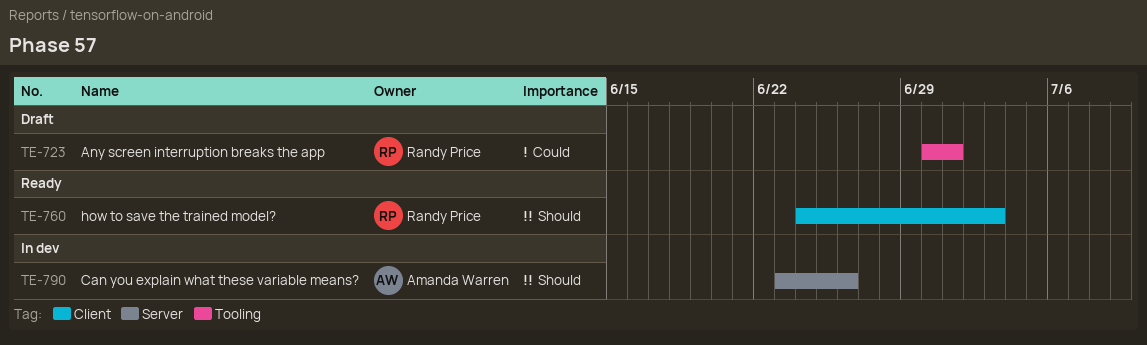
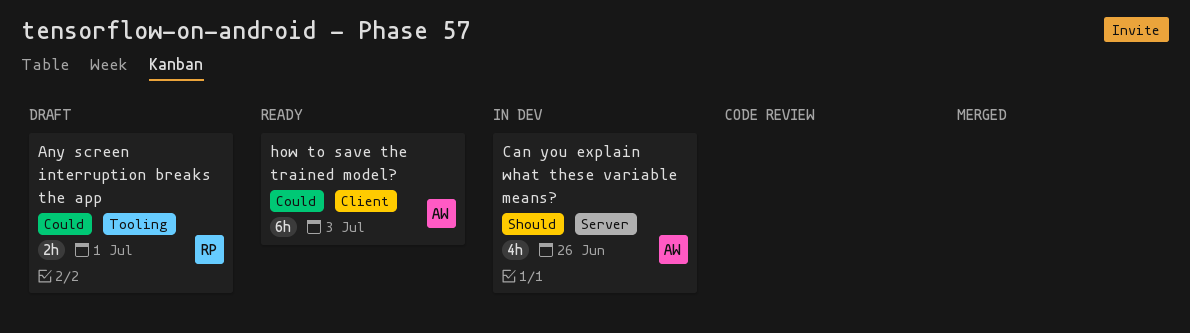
how to save the trained model?, owner: Randy Price -> Amanda Warren
how to save the trained model?, priority: Should -> Could

